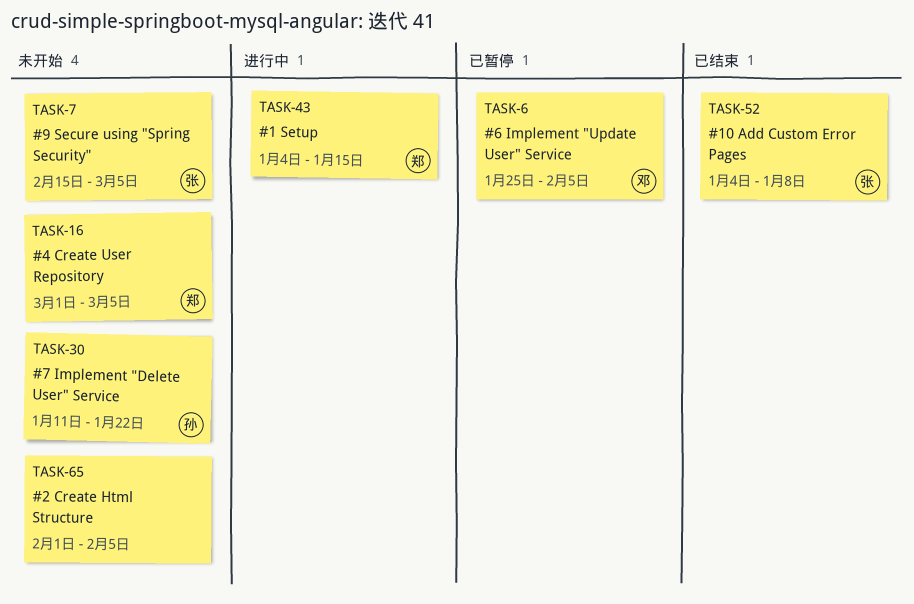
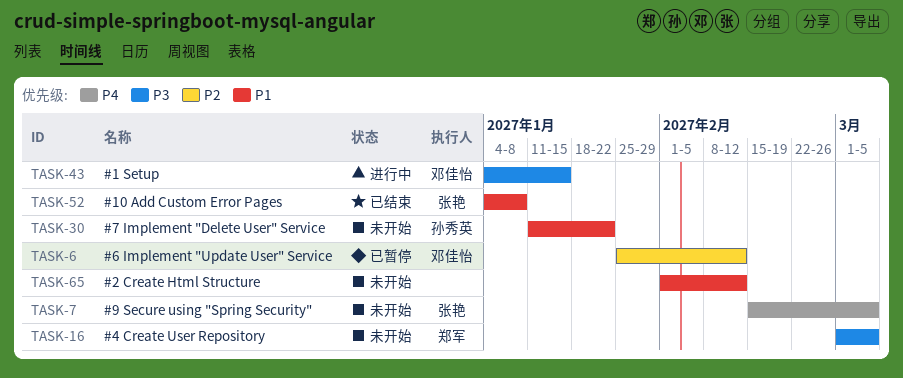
TASK-6, due: Feb 5 -> Feb 12
TASK-43, owner: 郑军 -> 邓佳怡
TASK-65, due: Feb 5 -> Feb 12

